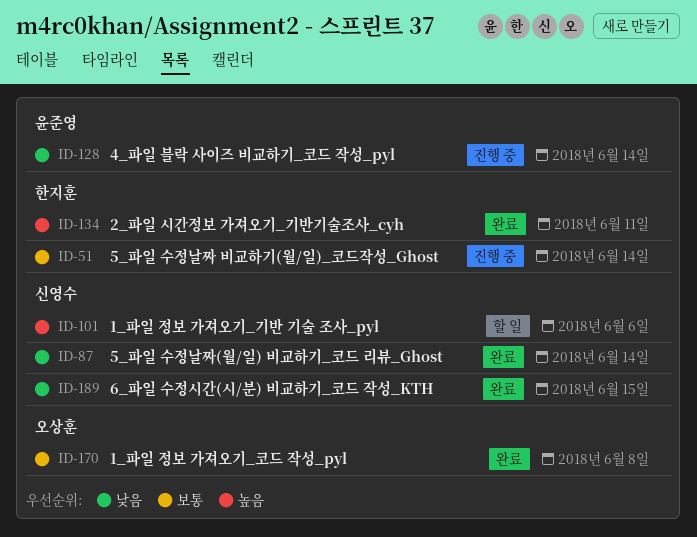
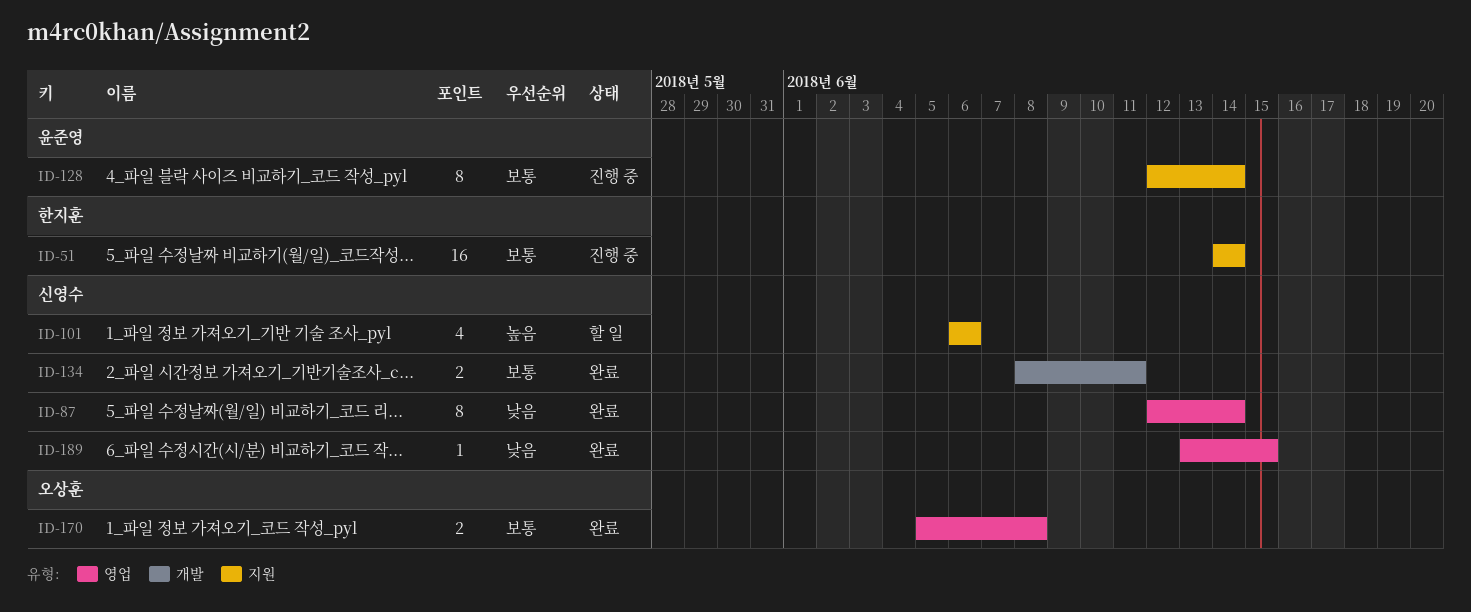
ID-128, priority: 낮음 -> 보통
ID-134, owner: 한지훈 -> 신영수
ID-134, priority: 높음 -> 보통

